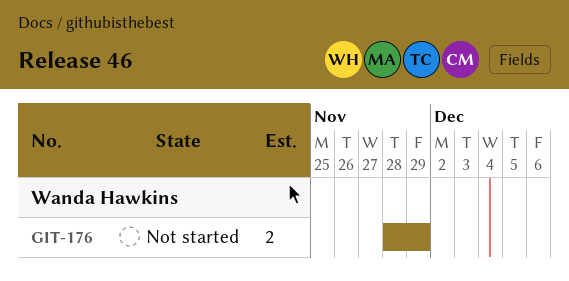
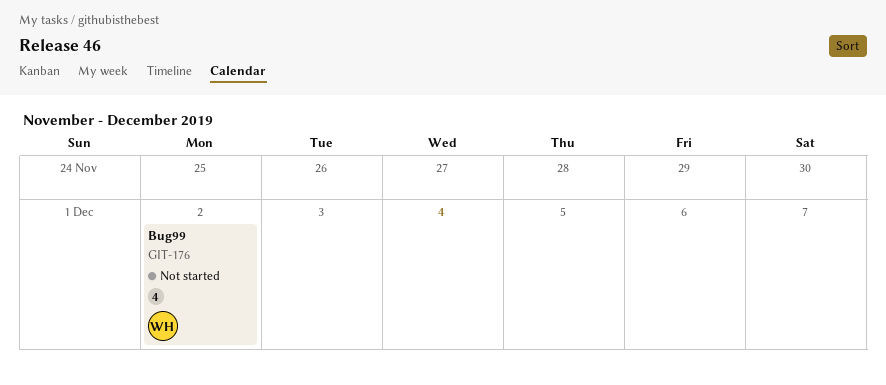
GIT-176, estimate: 2 -> 4
GIT-176, due: Nov 29 -> Dec 2

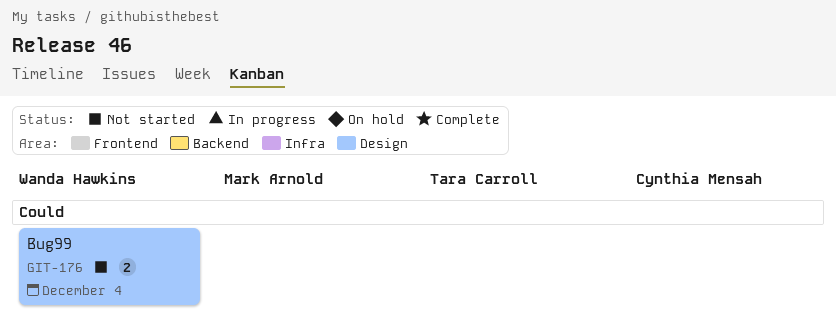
GIT-176, estimate: 4 -> 2
GIT-176, due: Dec 2 -> Dec 4

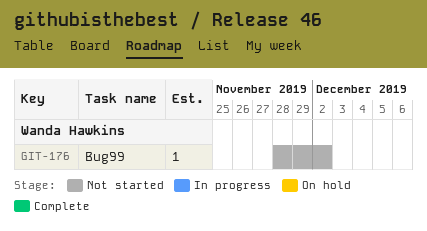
GIT-176, estimate: 2 -> 1
GIT-176, due: Dec 4 -> Dec 2

